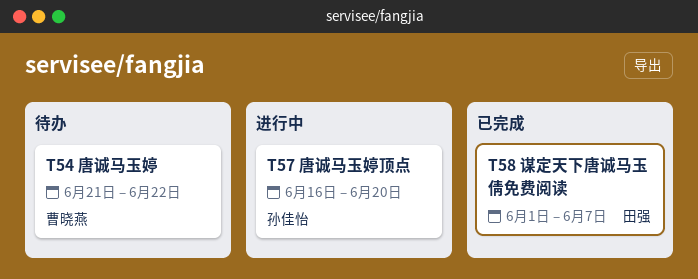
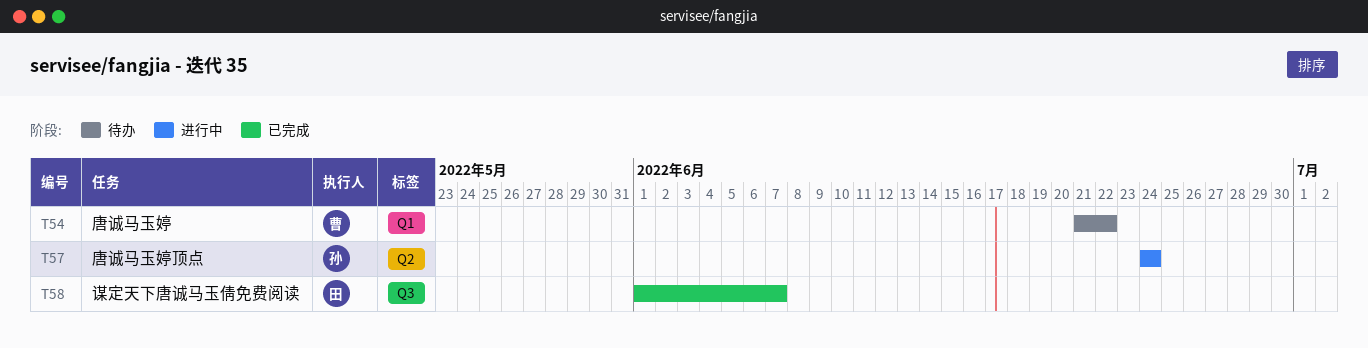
T57, start: Jun 16 -> Jun 24
T57, due: Jun 20 -> Jun 24

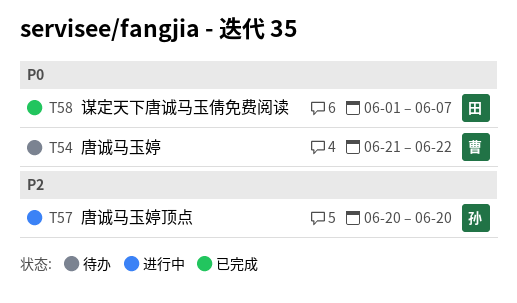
T57, start: Jun 24 -> Jun 20
T57, due: Jun 24 -> Jun 20

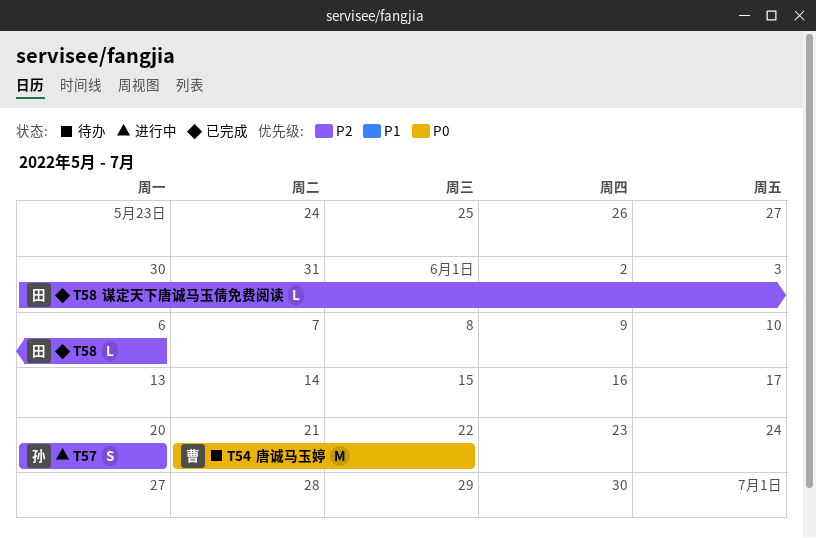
T58, priority: P0 -> P2
T58, start: Jun 1 -> May 30
T58, due: Jun 7 -> Jun 6

